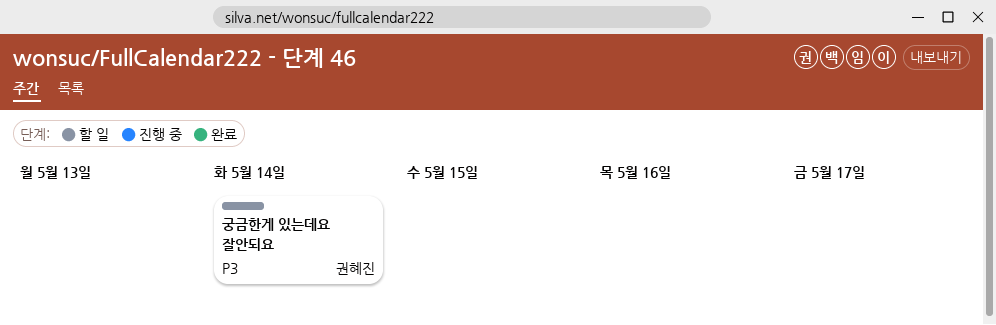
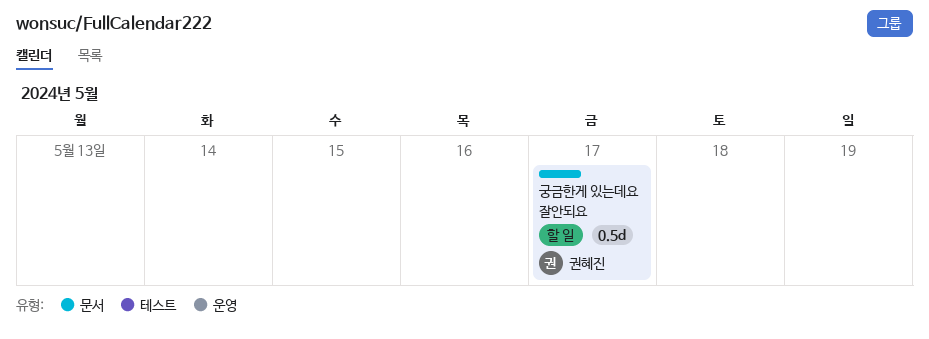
궁금한게 있는데요 잘안되요, due: May 14 -> May 17

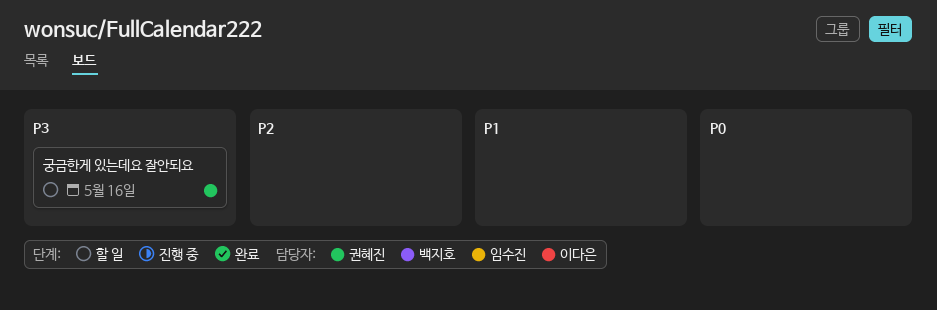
궁금한게 있는데요 잘안되요, due: May 17 -> May 16

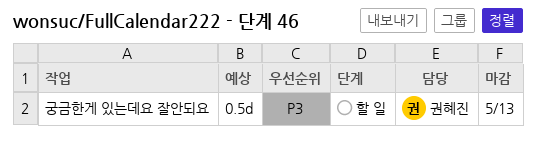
궁금한게 있는데요 잘안되요, due: May 16 -> May 13

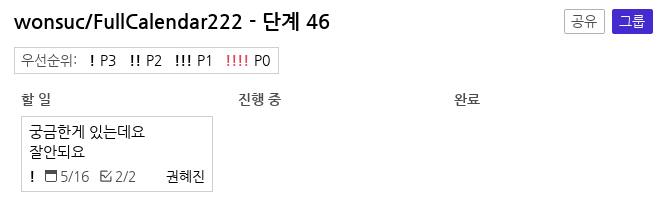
궁금한게 있는데요 잘안되요, due: May 13 -> May 16

